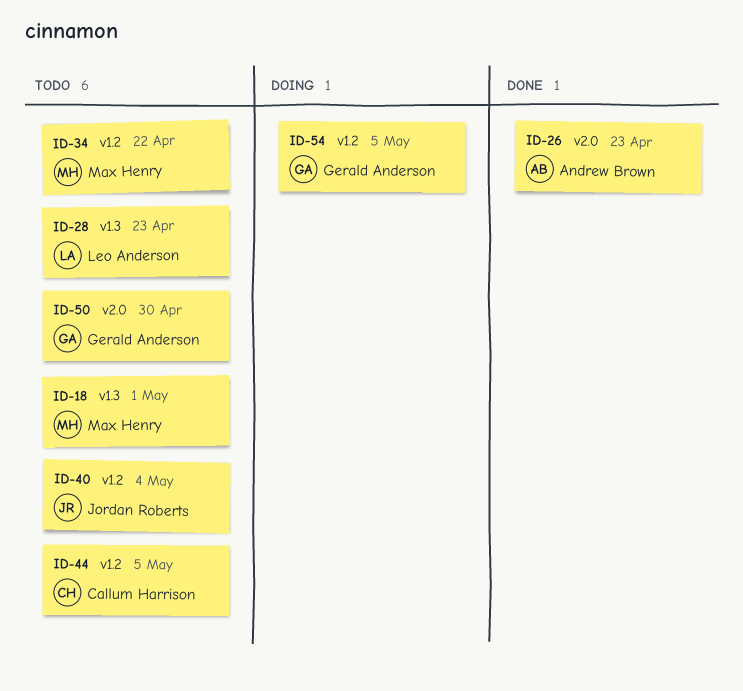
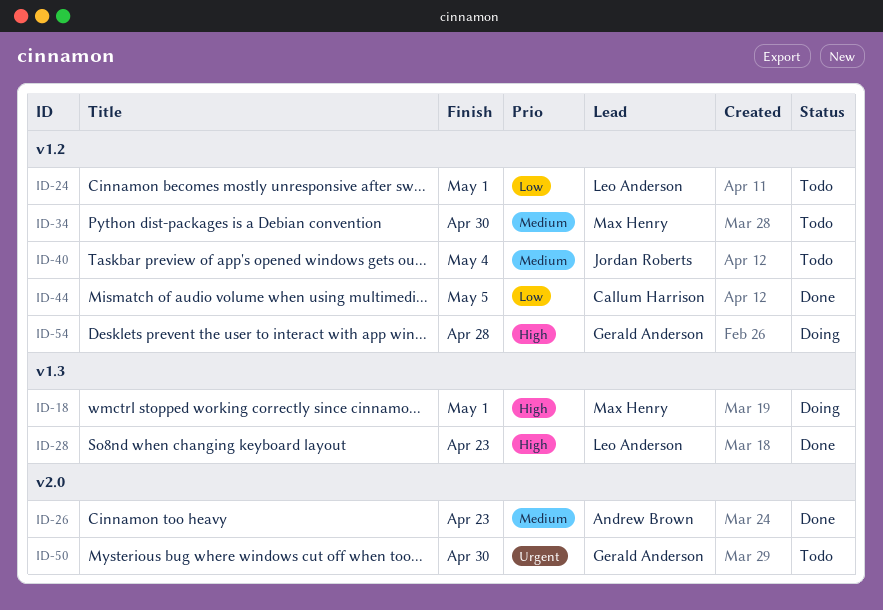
ID-18, status: Todo -> Doing
ID-24: none -> present
ID-28, status: Todo -> Done
ID-34, due: Apr 22 -> Apr 30
ID-44, status: Todo -> Done
ID-54, due: May 5 -> Apr 28

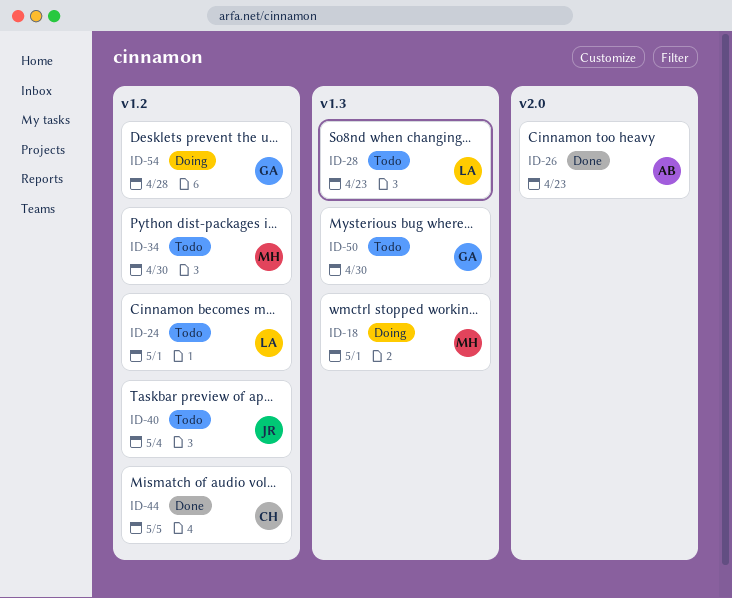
ID-28, status: Done -> Todo
ID-50, label: v2.0 -> v1.3

